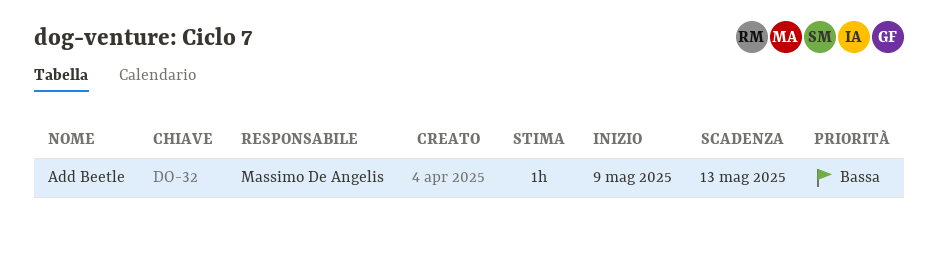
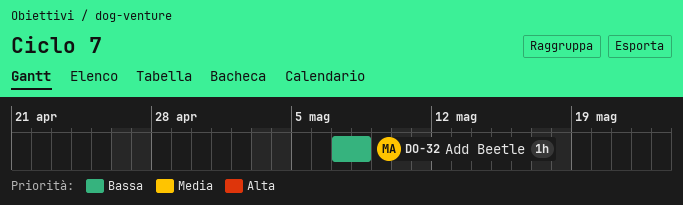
DO-32, start: May 9 -> May 7
DO-32, due: May 13 -> May 8

